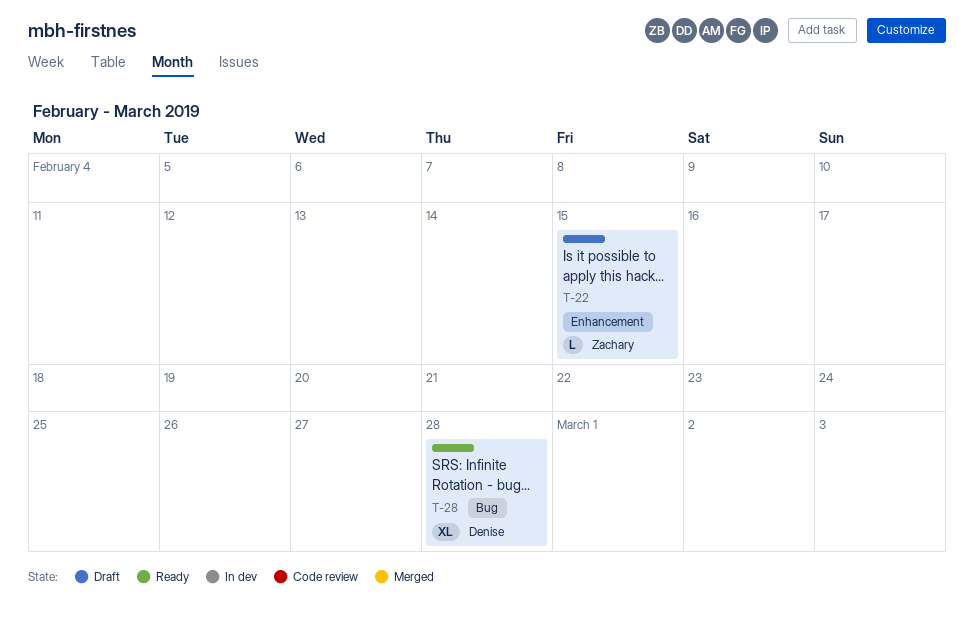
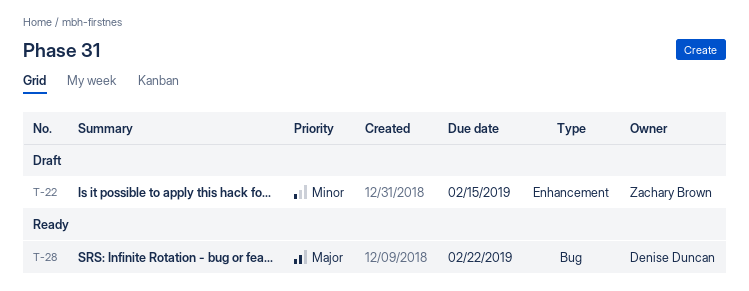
T-28, due: Feb 28 -> Feb 22

